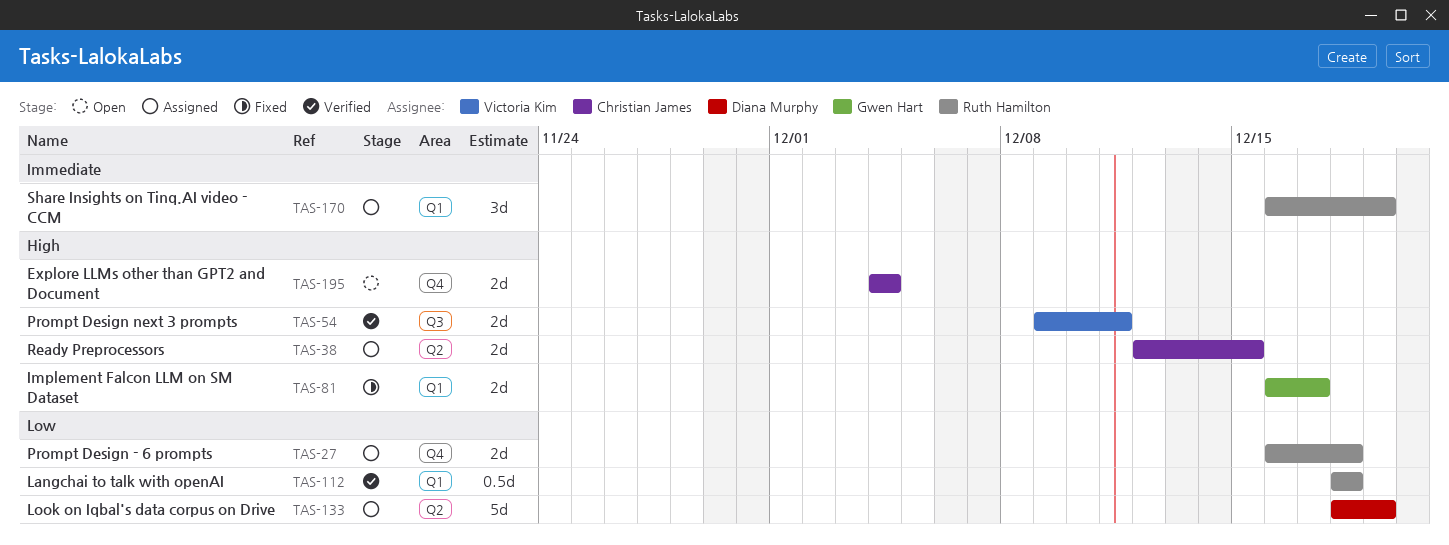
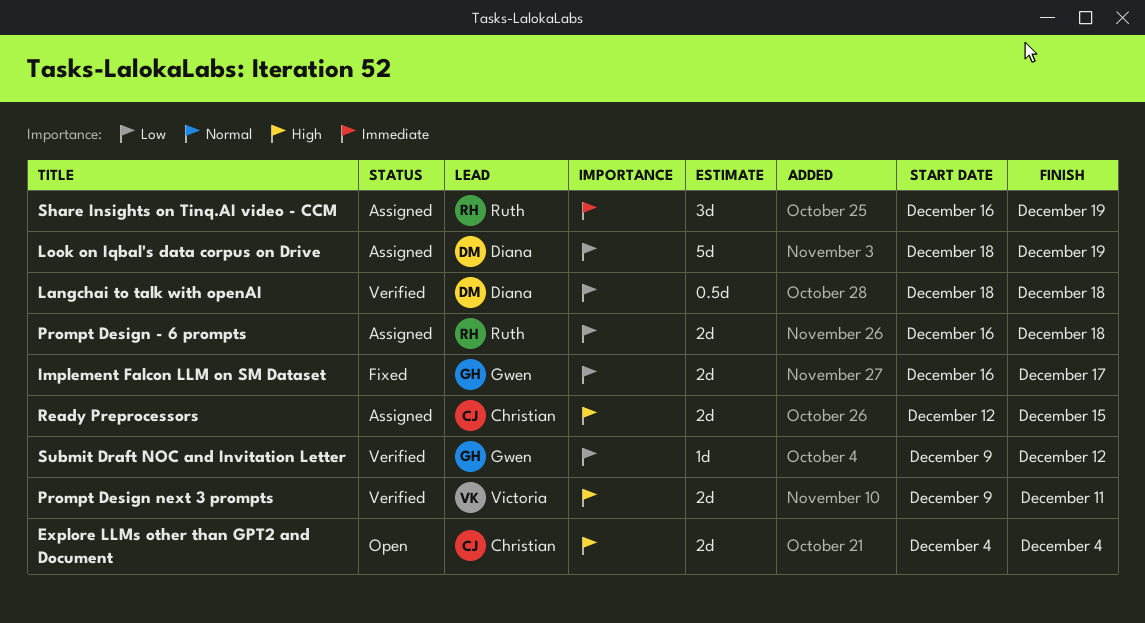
Implement Falcon LLM on SM Dataset, priority: High -> Low
Langchai to talk with openAI, owner: Ruth Hamilton -> Diana Murphy
Submit Draft NOC and Invitation Letter: none -> present

